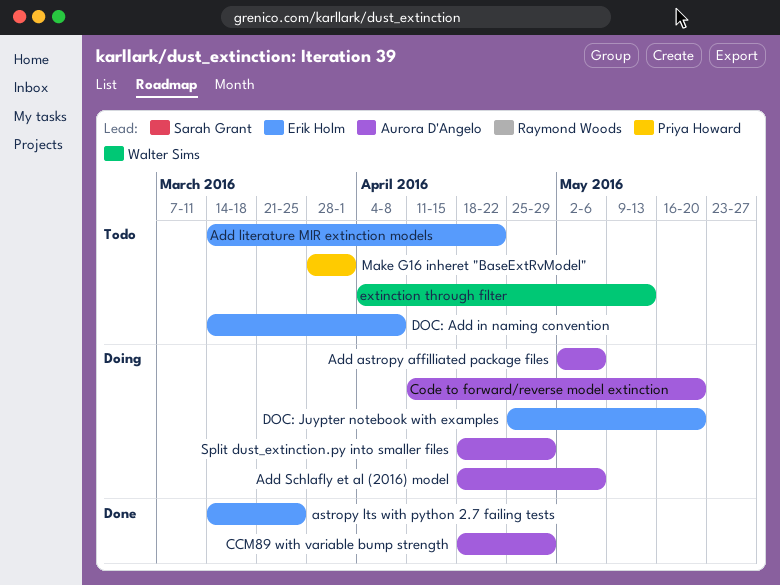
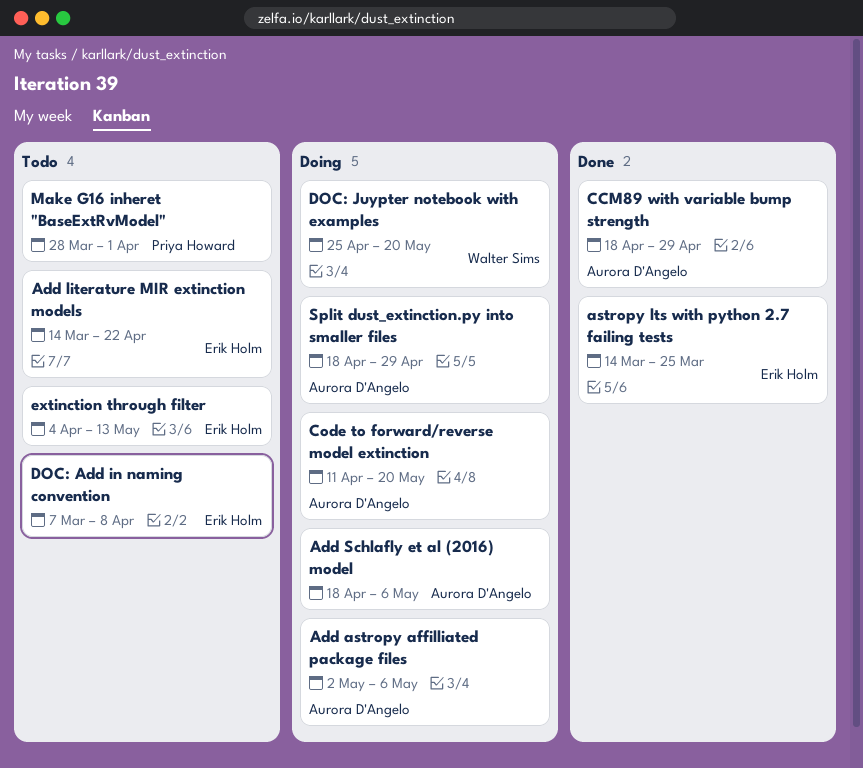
DOC: Add in naming convention, start: Mar 14 -> Mar 7
DOC: Juypter notebook with examples, owner: Erik Holm -> Walter Sims
extinction through filter, owner: Walter Sims -> Erik Holm

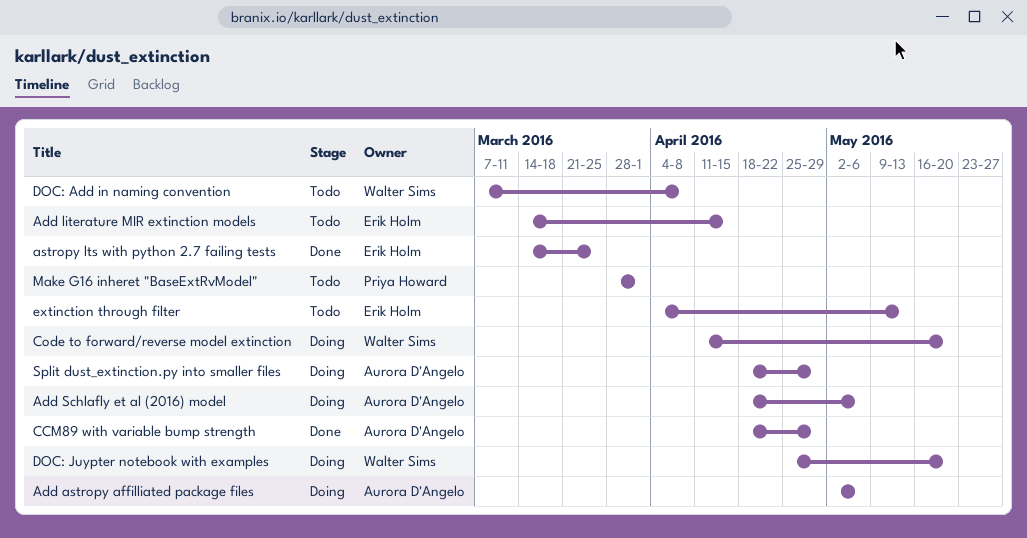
Add literature MIR extinction models, due: Apr 22 -> Apr 15
Code to forward/reverse model extinction, owner: Aurora D'Angelo -> Walter Sims
DOC: Add in naming convention, owner: Erik Holm -> Walter Sims

